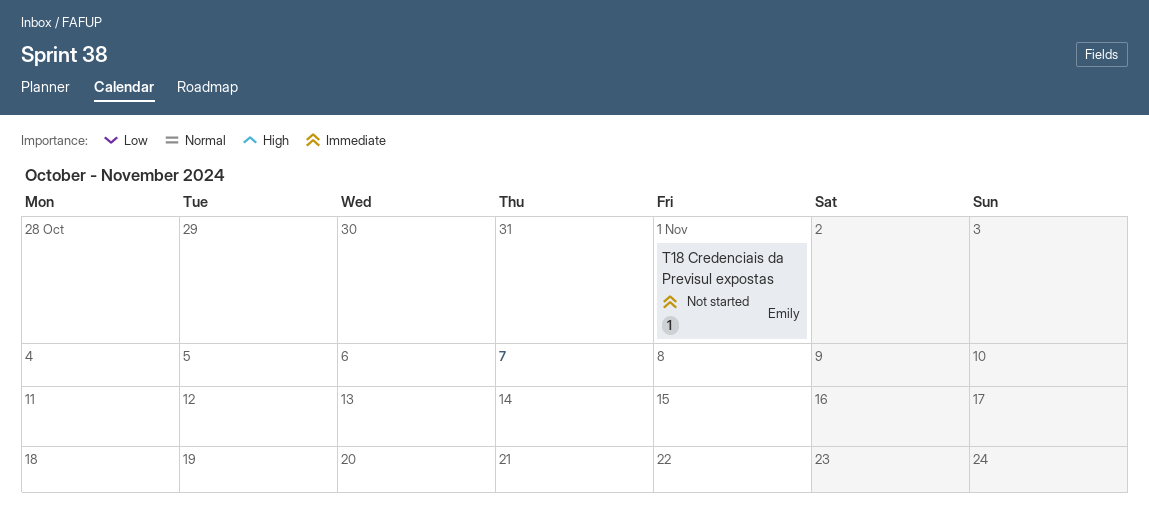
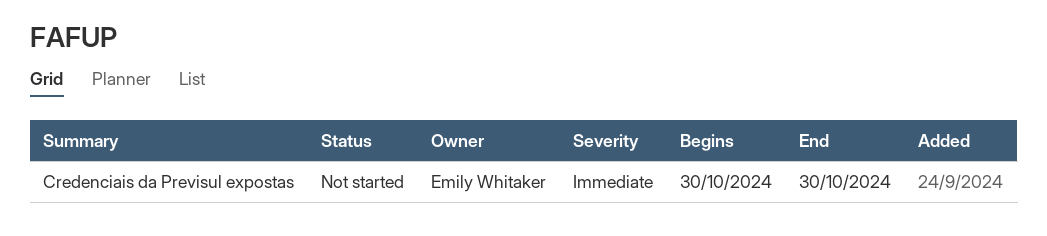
Credenciais da Previsul expostas, due: Nov 1 -> Oct 30

